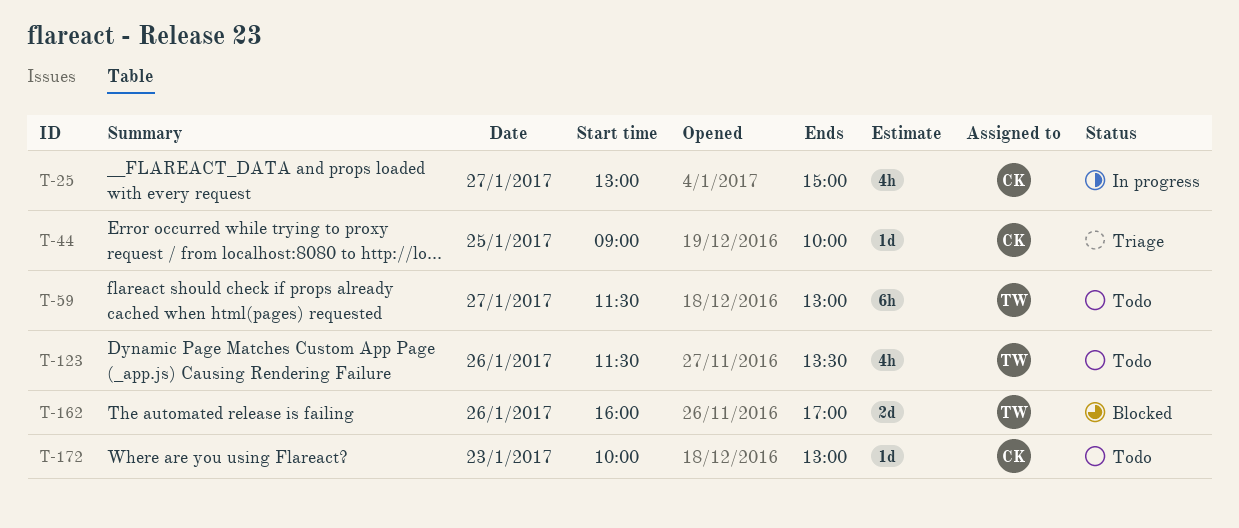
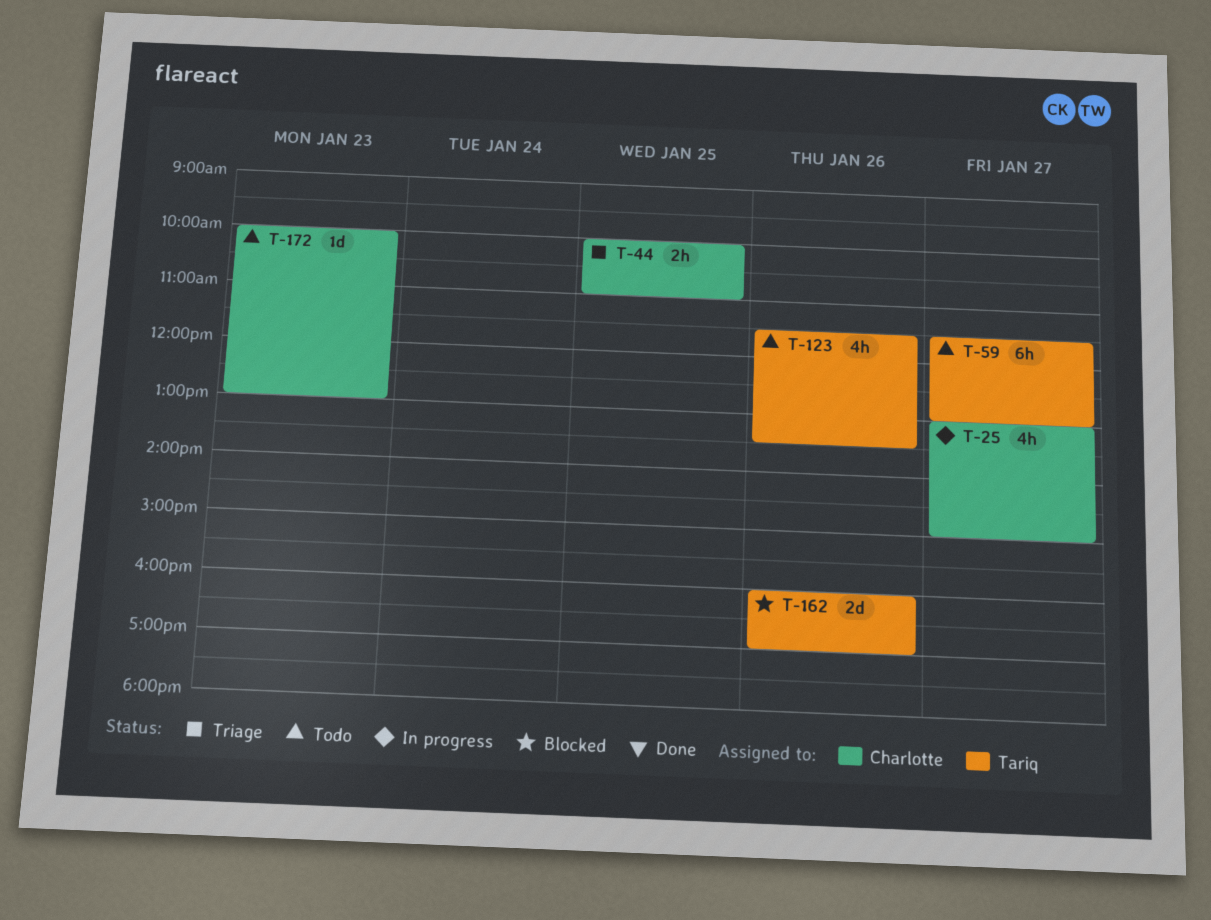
T-44, estimate: 1d -> 2h
T-44, begins: 09:00 -> 10:00
T-44, ends: 10:00 -> 11:00

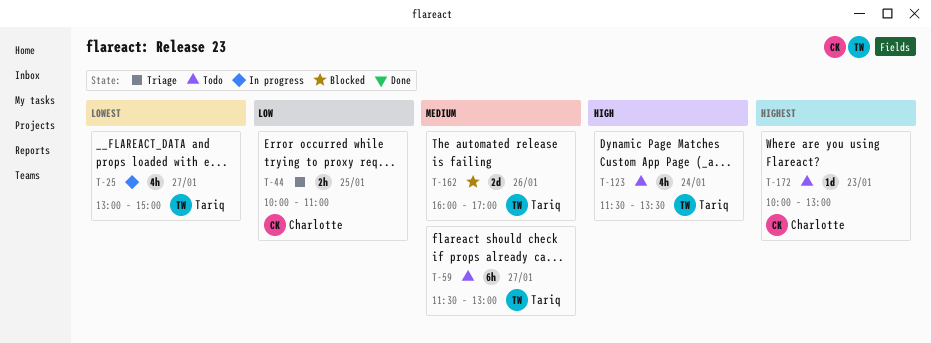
T-25, owner: Charlotte -> Tariq
T-123, day: Jan 26 -> Jan 24

